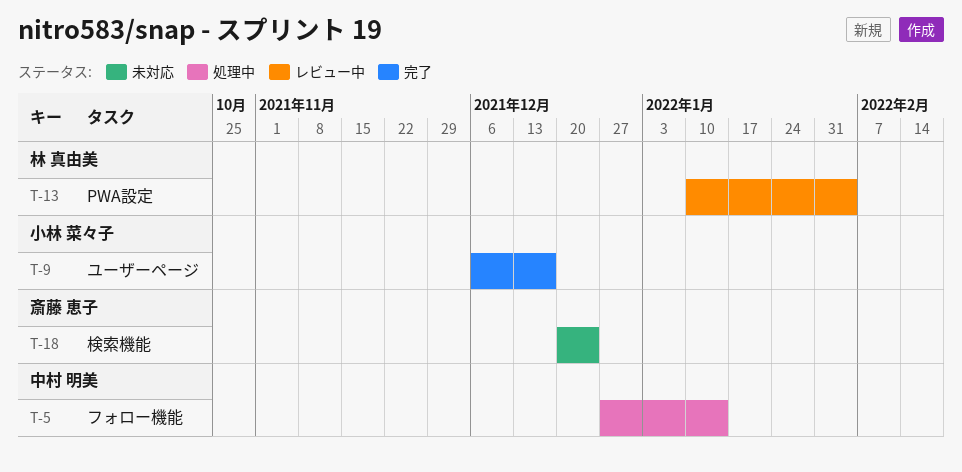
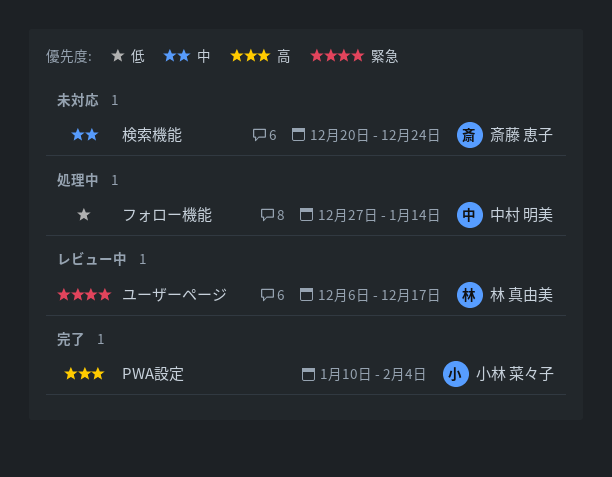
PWA設定, status: レビュー中 -> 完了
PWA設定, owner: 林 真由美 -> 小林 菜々子
ユーザーページ, status: 完了 -> レビュー中
ユーザーページ, owner: 小林 菜々子 -> 林 真由美

